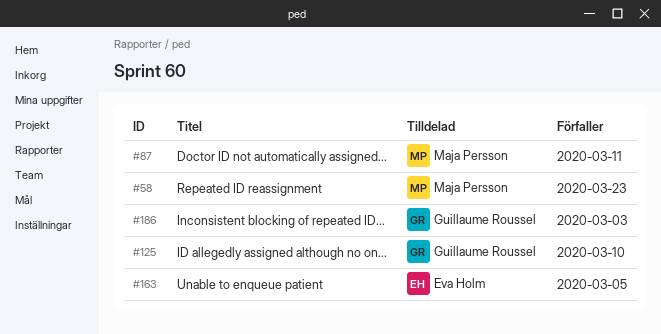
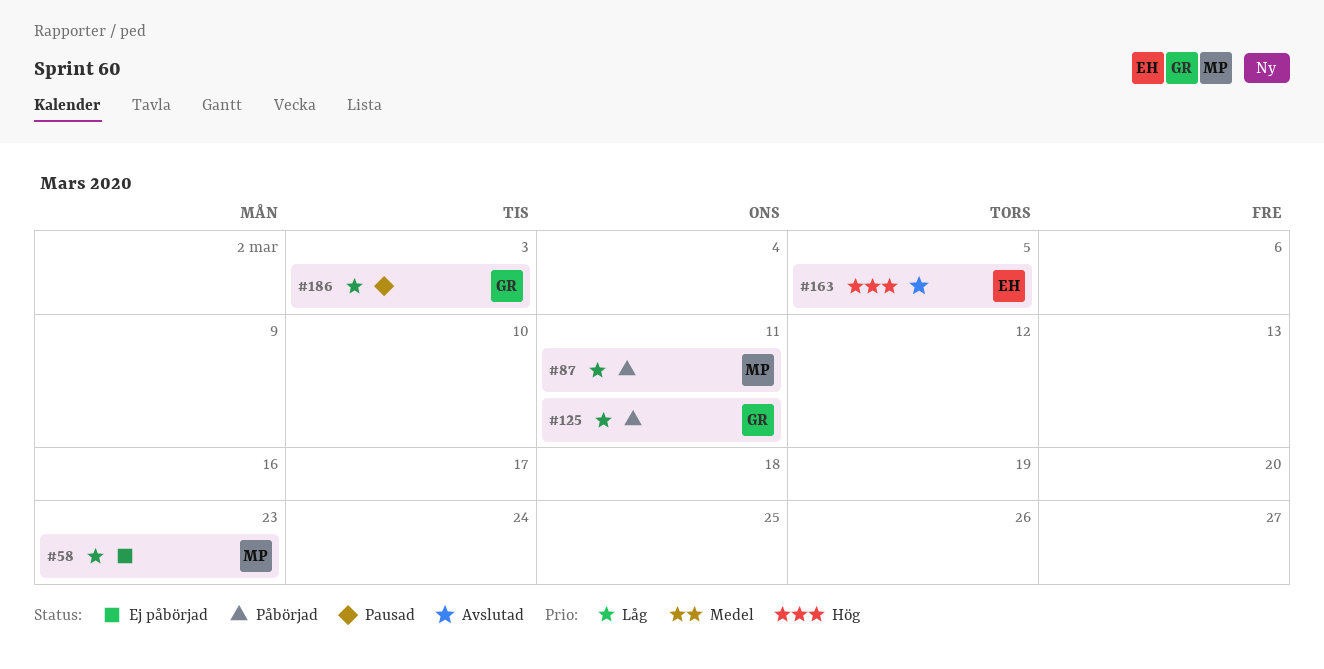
#125, due: Mar 10 -> Mar 11

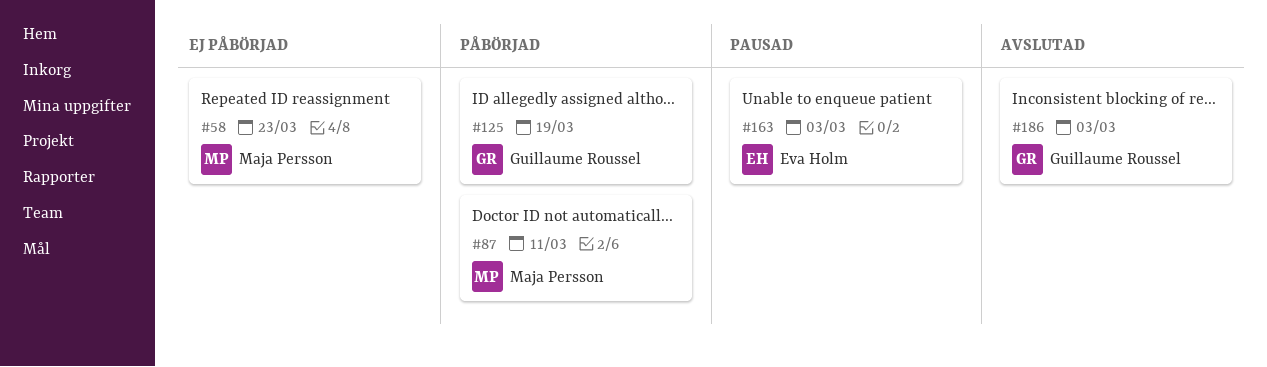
#125, due: Mar 11 -> Mar 19
#163, status: Avslutad -> Pausad
#163, due: Mar 5 -> Mar 3
#186, status: Pausad -> Avslutad

